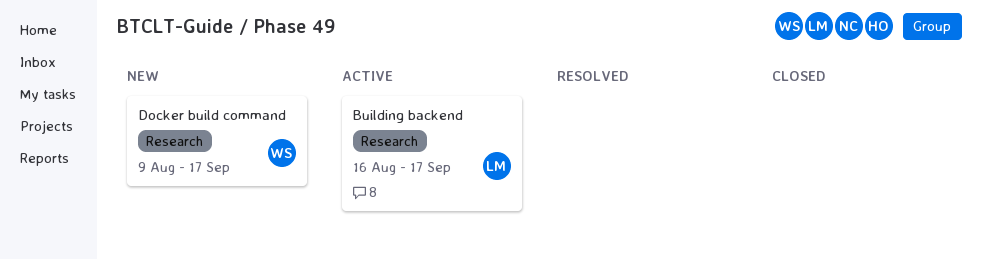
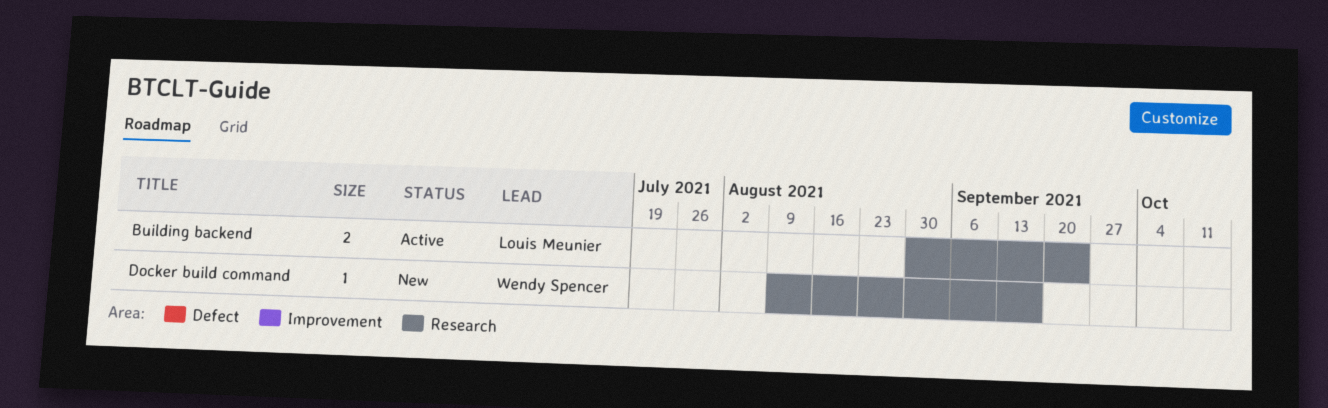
Building backend, start: Aug 16 -> Aug 30
Building backend, due: Sep 17 -> Sep 24

